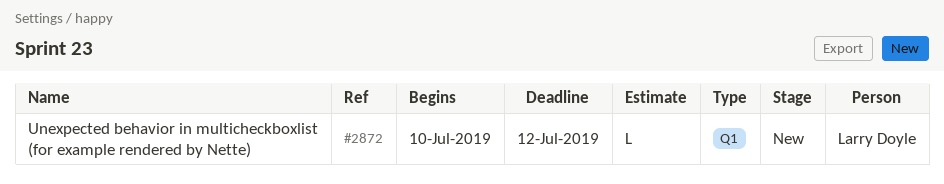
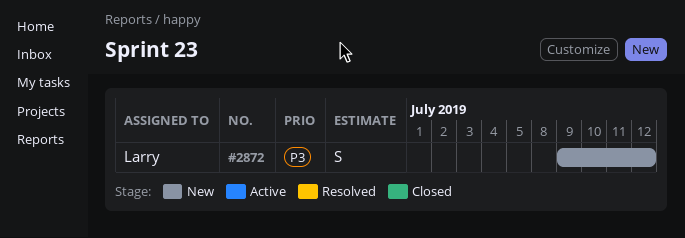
#2872, estimate: L -> S
#2872, start: Jul 10 -> Jul 9

